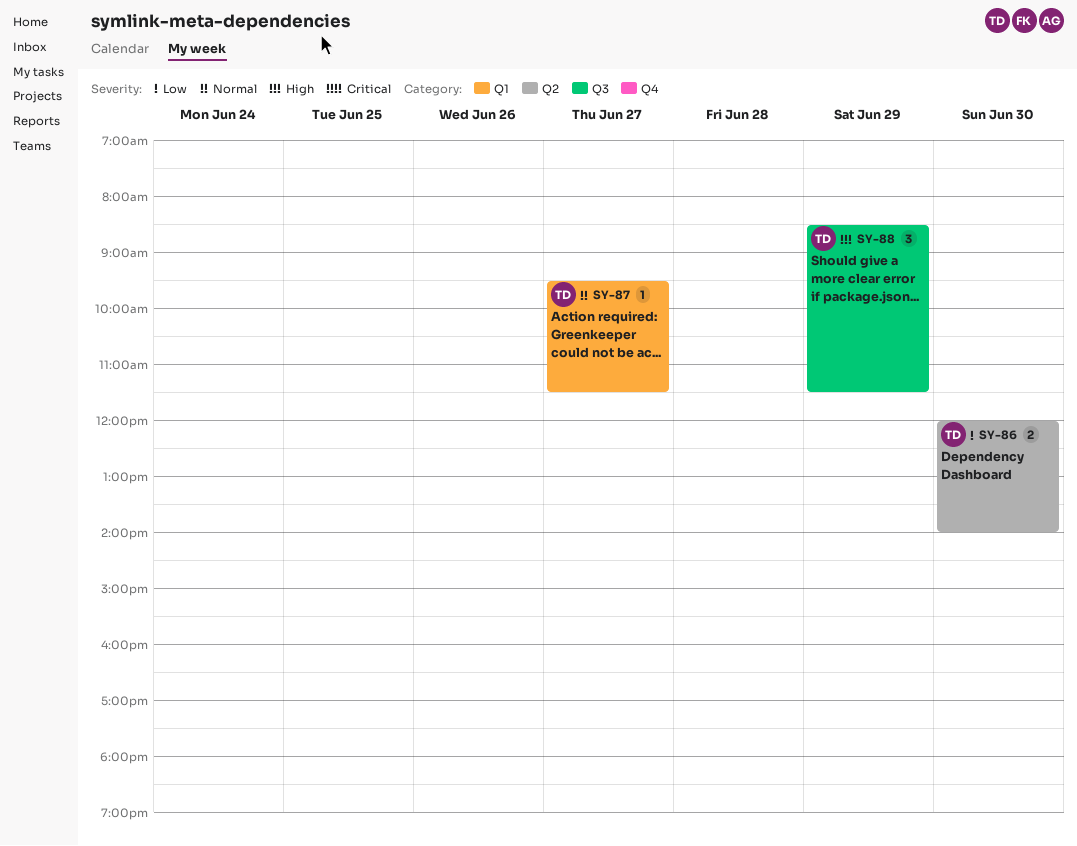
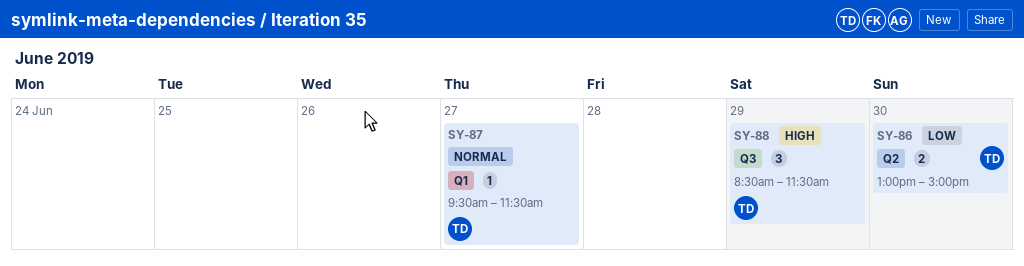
SY-86, begins: 12:00 -> 13:00
SY-86, ends: 14:00 -> 15:00

